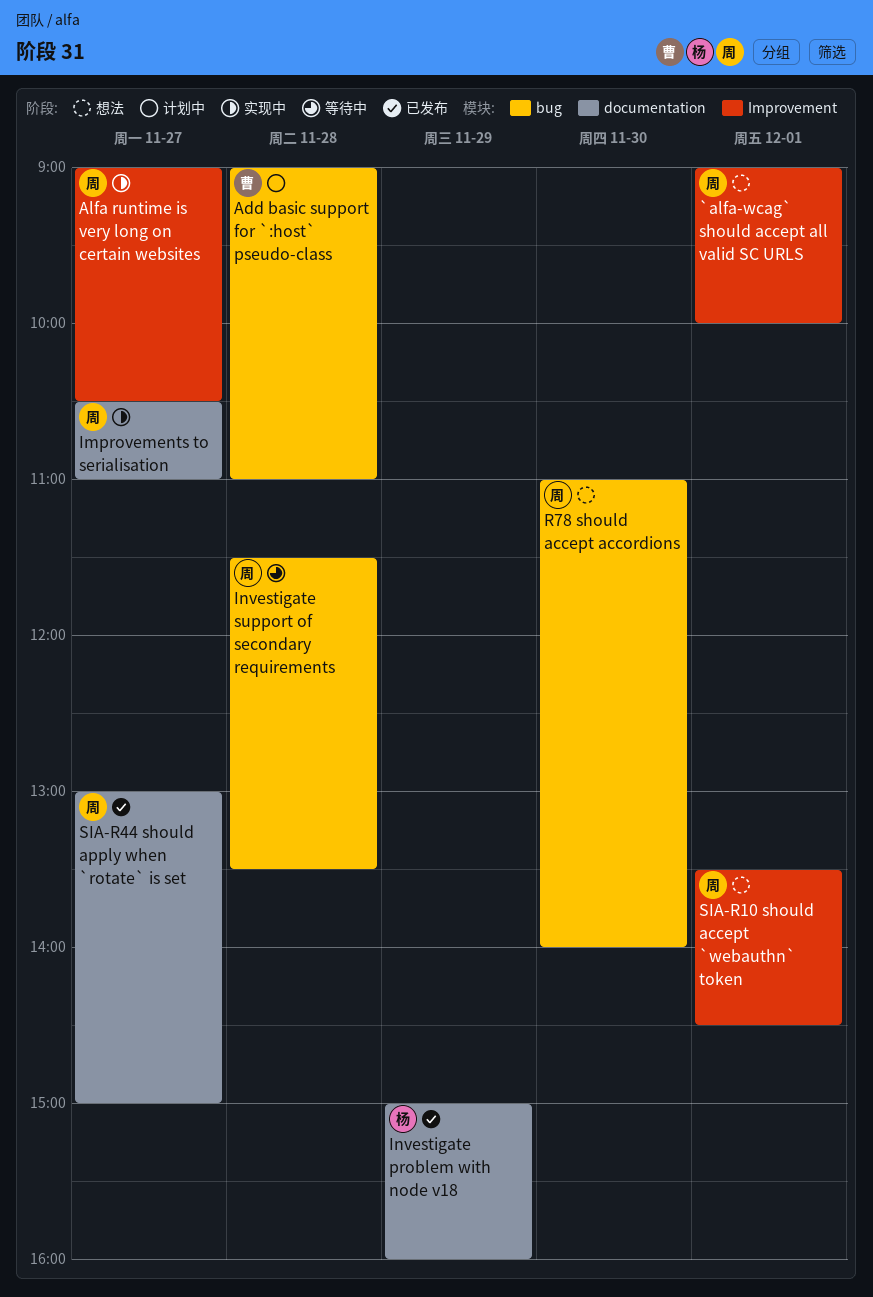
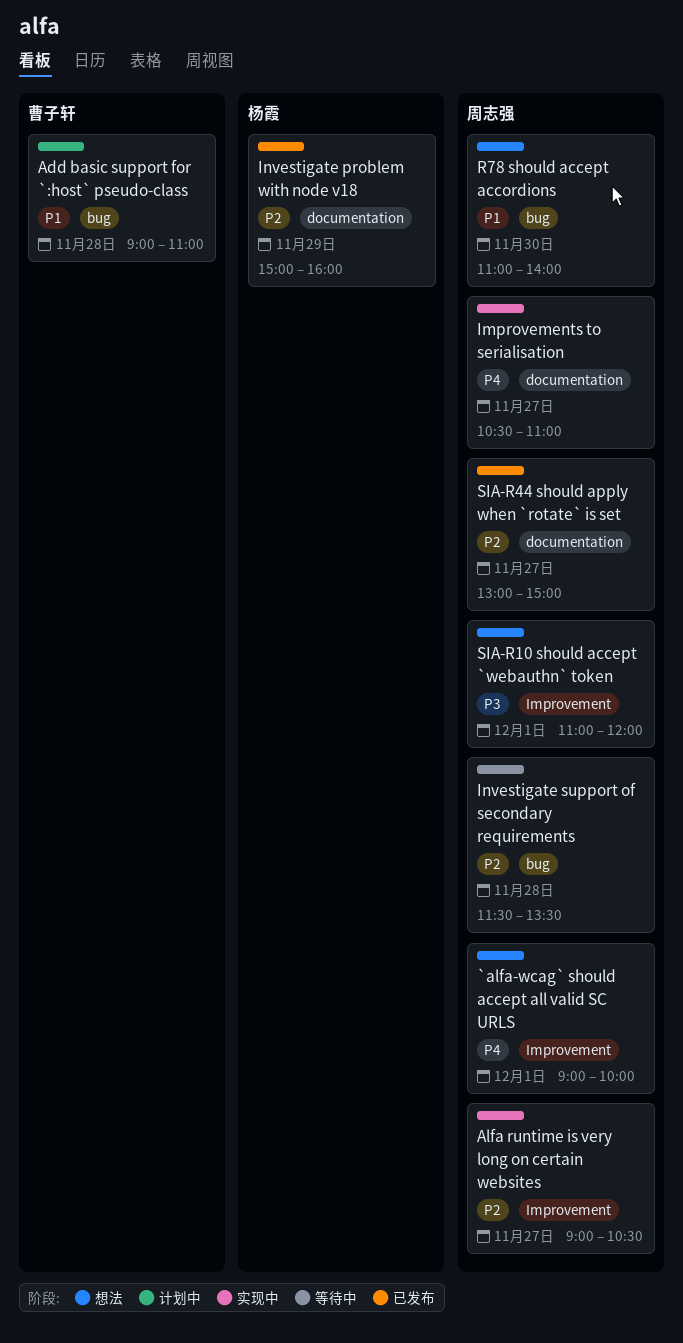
SIA-R10 should accept `webauthn` token, begins: 13:30 -> 11:00
SIA-R10 should accept `webauthn` token, ends: 14:30 -> 12:00

